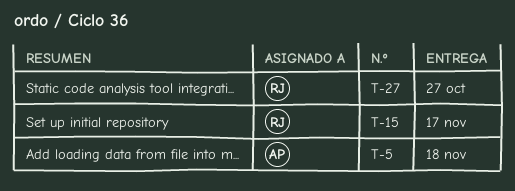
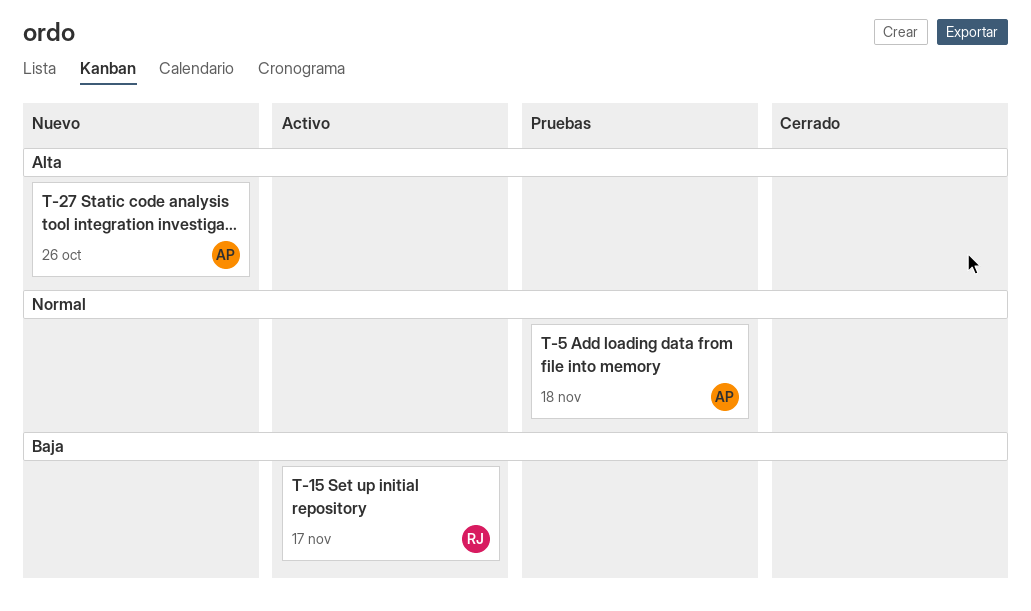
T-27, owner: RJ -> AP
T-27, due: Oct 27 -> Oct 26

